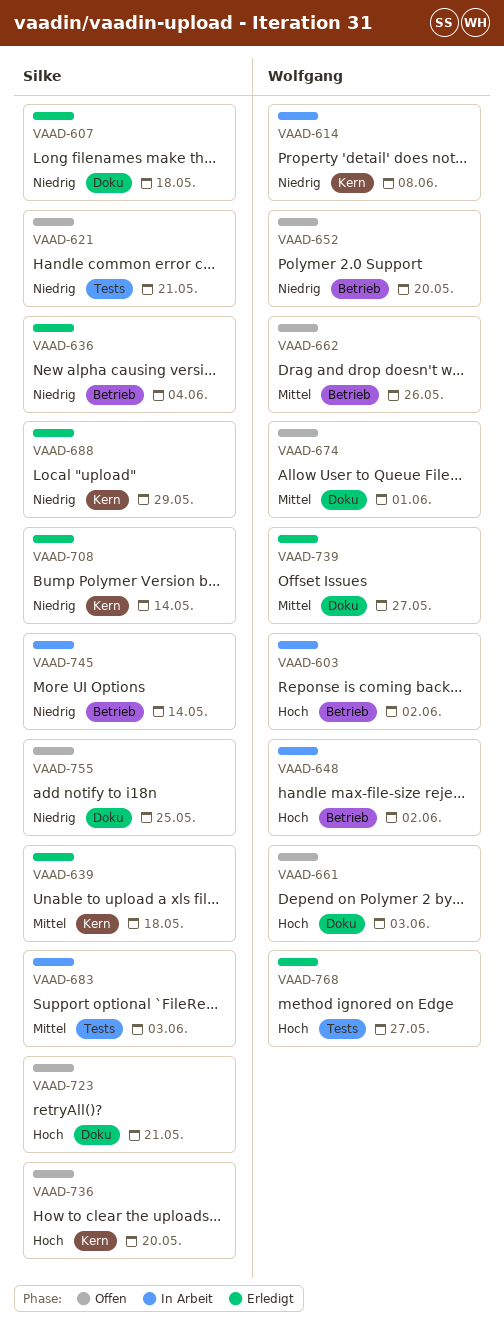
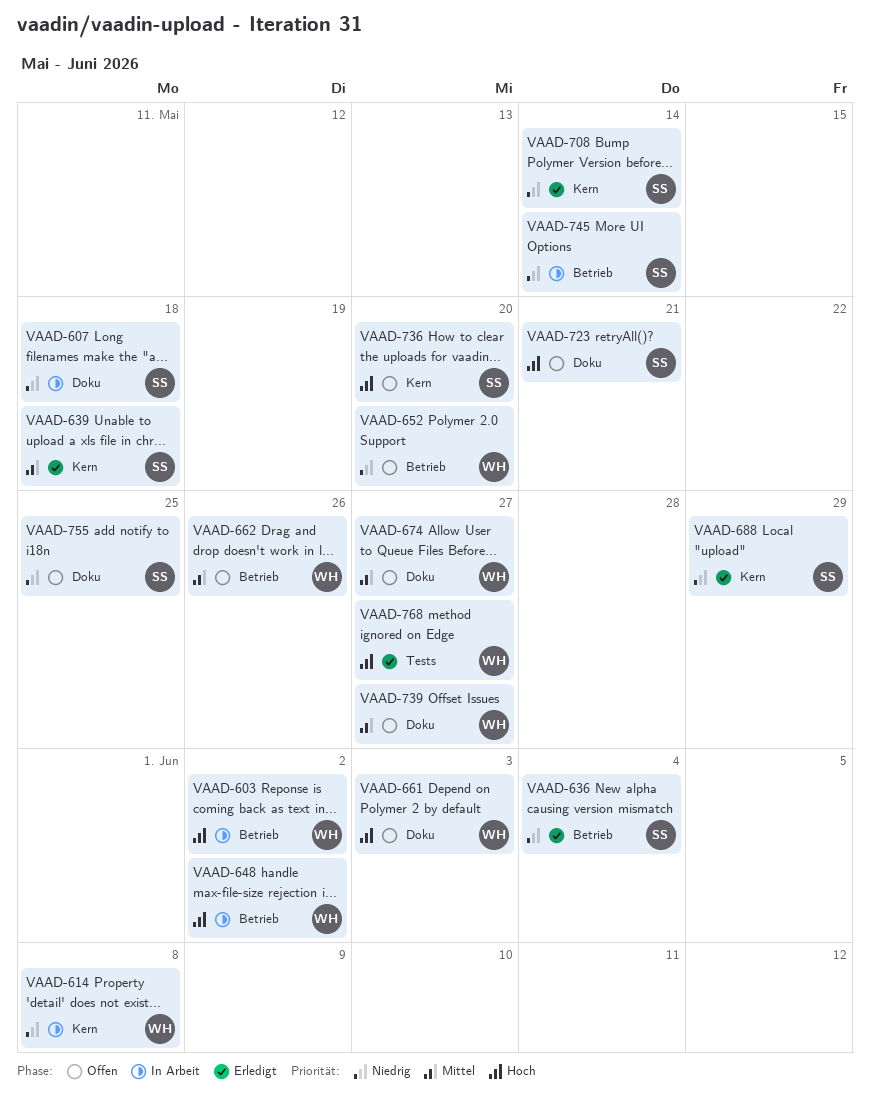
VAAD-607, status: Erledigt -> In Arbeit
VAAD-621: present -> none
VAAD-674, due: Jun 1 -> May 27
VAAD-683: present -> none
VAAD-739, status: Erledigt -> Offen

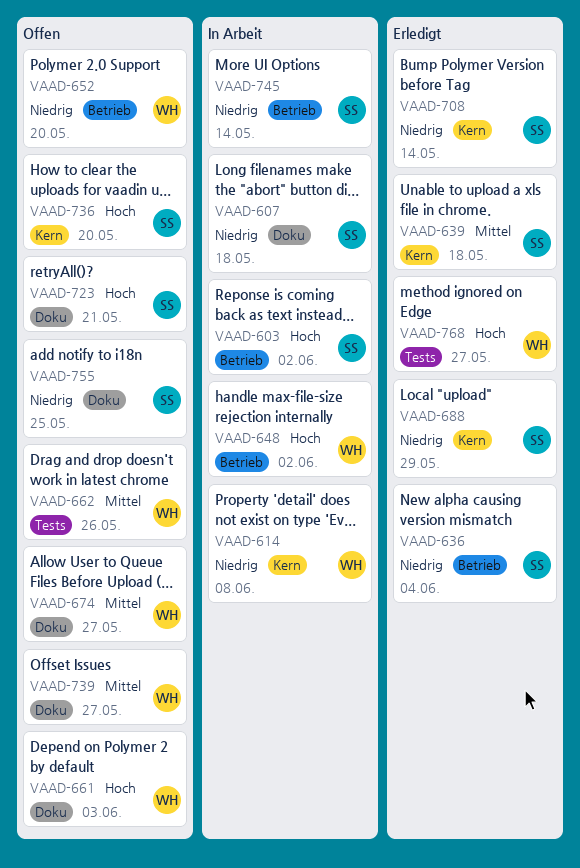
VAAD-603, owner: WH -> SS
VAAD-662, label: Betrieb -> Tests

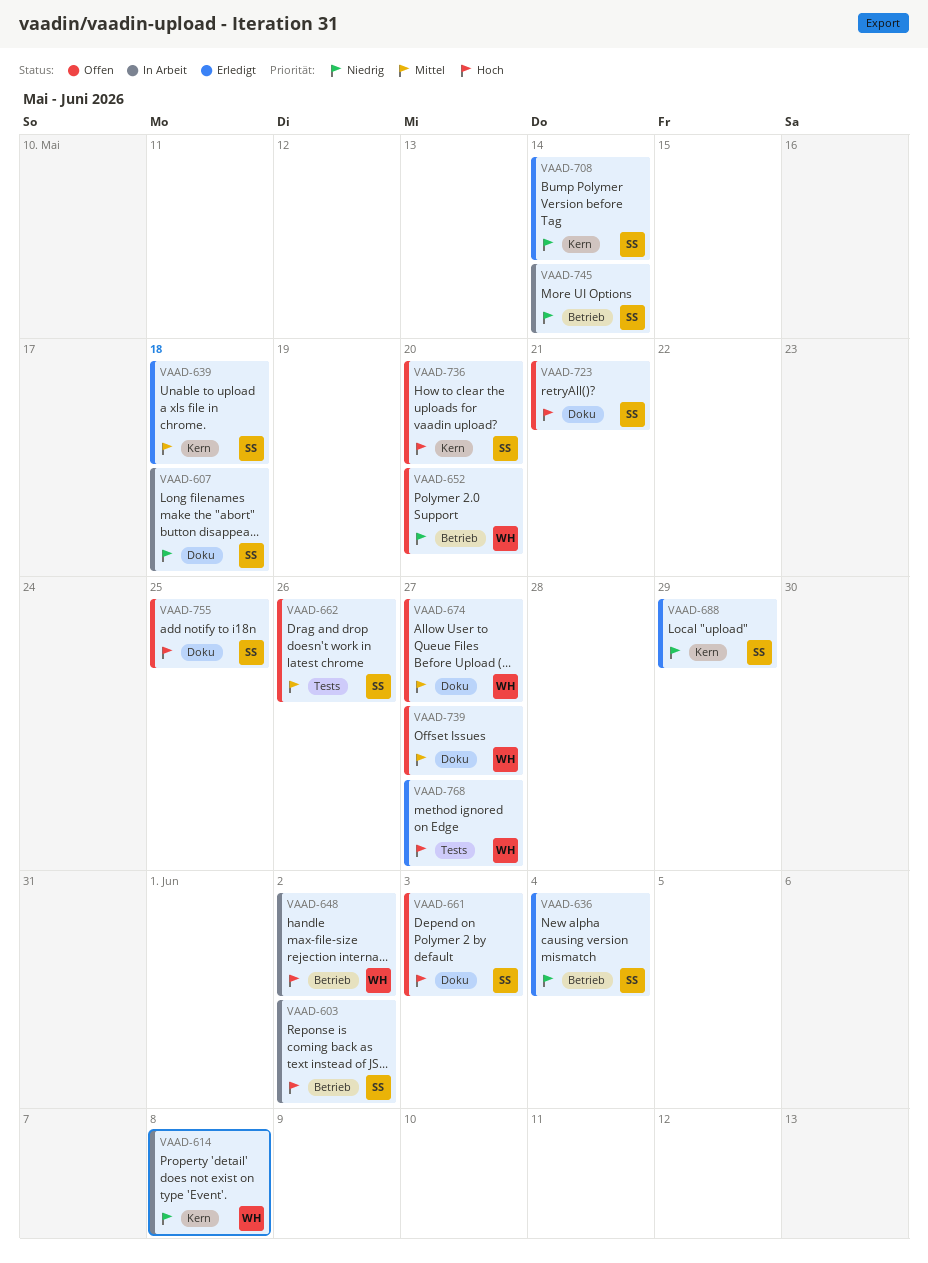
VAAD-661, owner: WH -> SS
VAAD-662, owner: WH -> SS
VAAD-755, priority: Niedrig -> Hoch

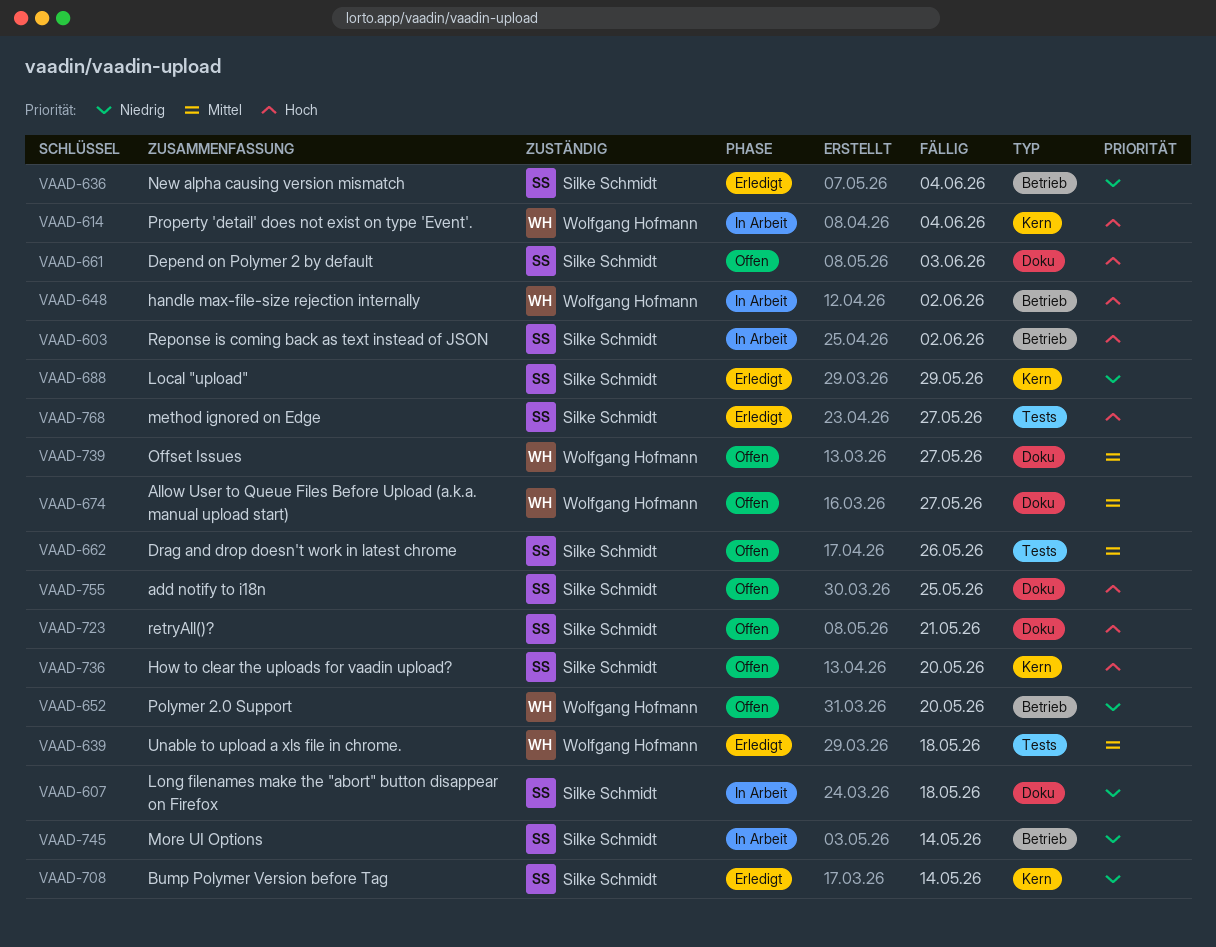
VAAD-614, priority: Niedrig -> Hoch
VAAD-614, due: Jun 8 -> Jun 4
VAAD-639, owner: Silke Schmidt -> Wolfgang Hofmann
VAAD-639, label: Kern -> Tests
VAAD-768, owner: Wolfgang Hofmann -> Silke Schmidt

